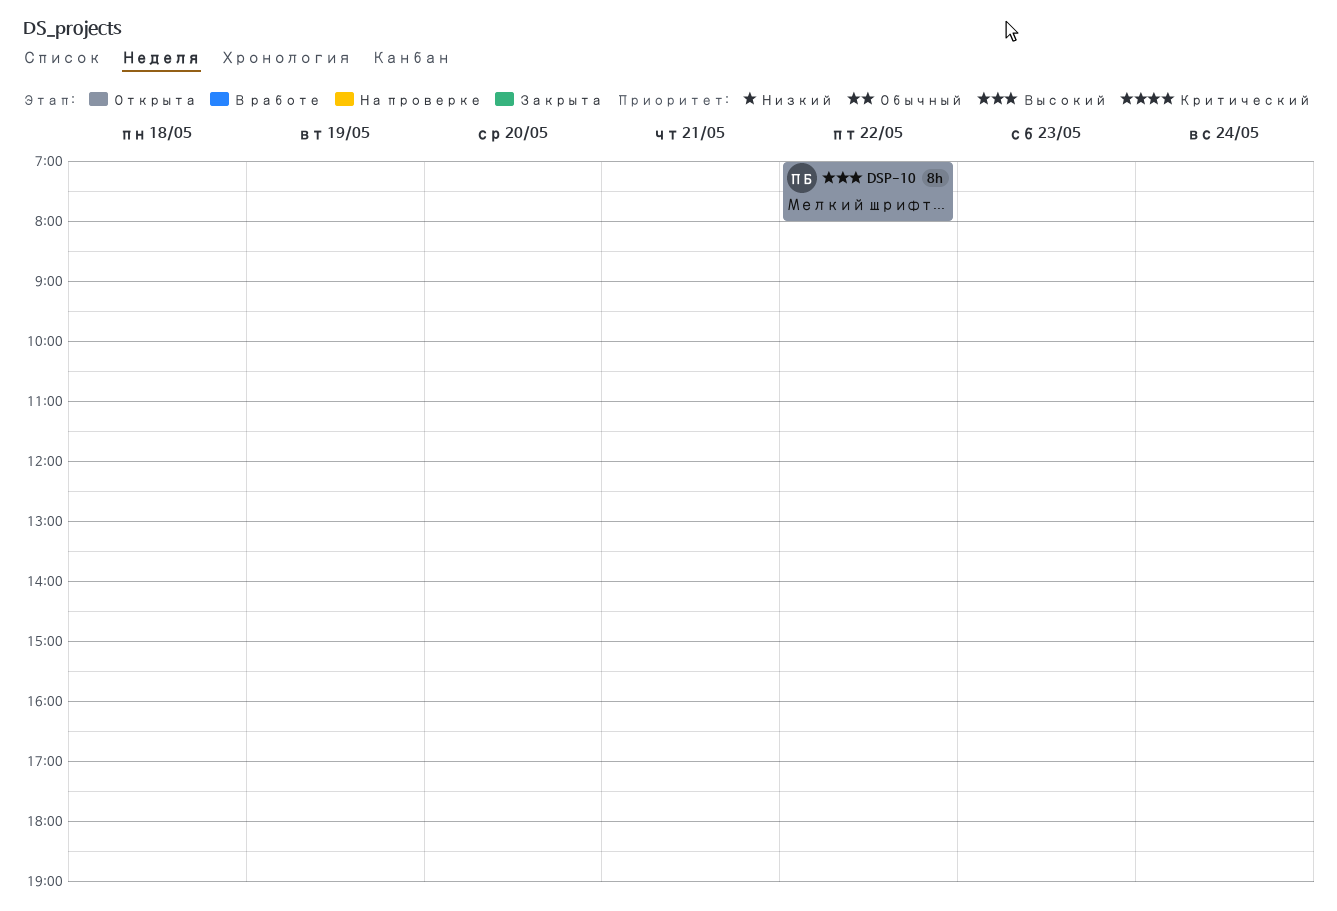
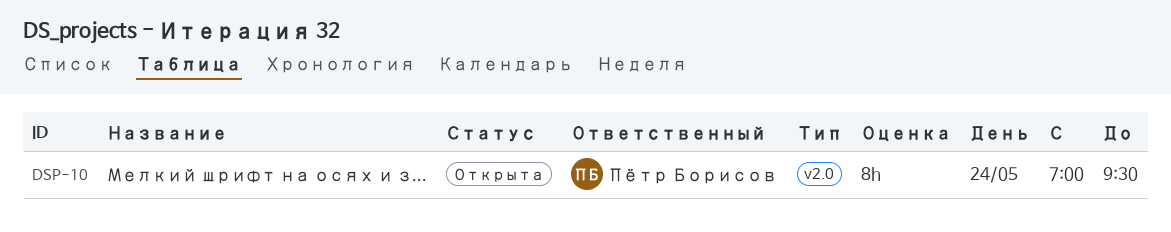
DSP-10, day: May 22 -> May 24
DSP-10, ends: 08:00 -> 09:30

